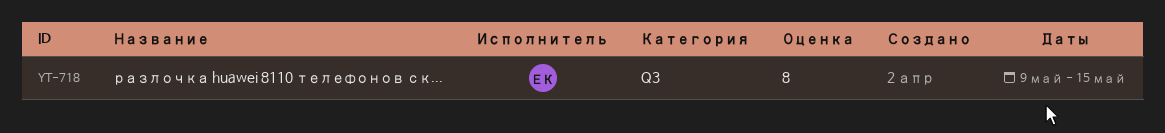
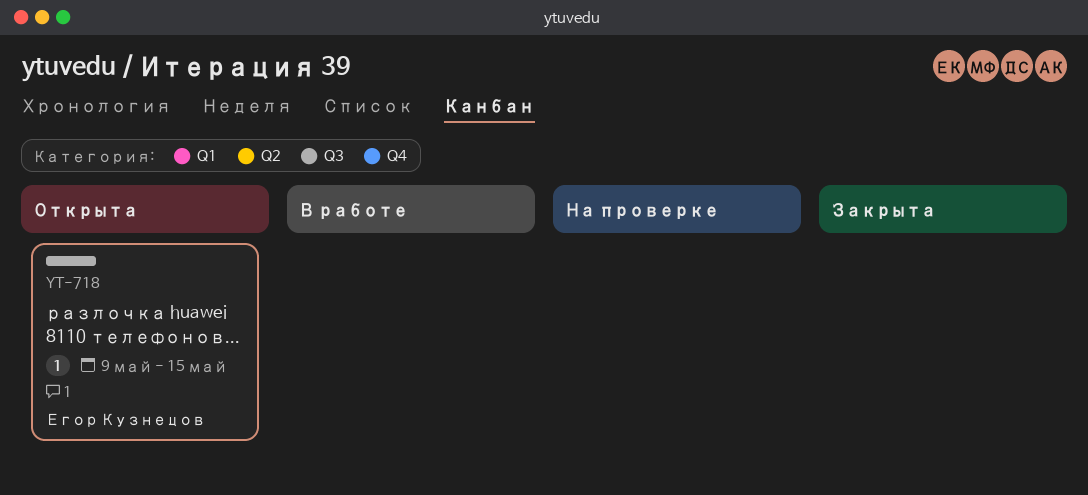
YT-718, estimate: 8 -> 1

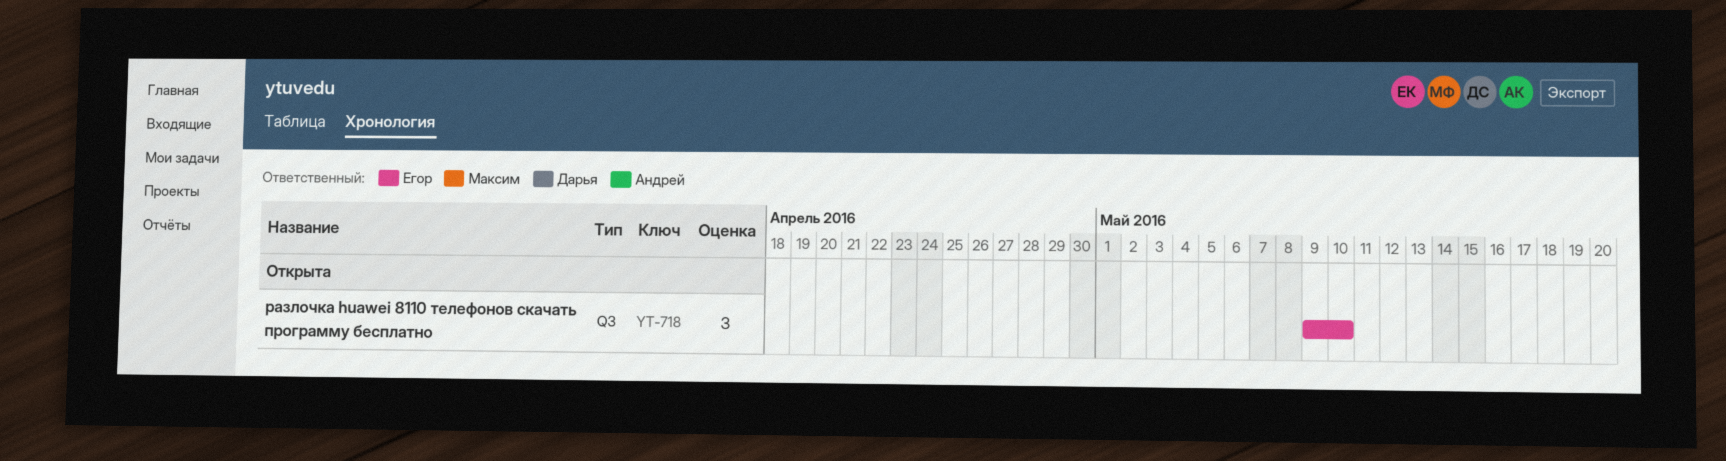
YT-718, estimate: 1 -> 3
YT-718, due: May 15 -> May 10

